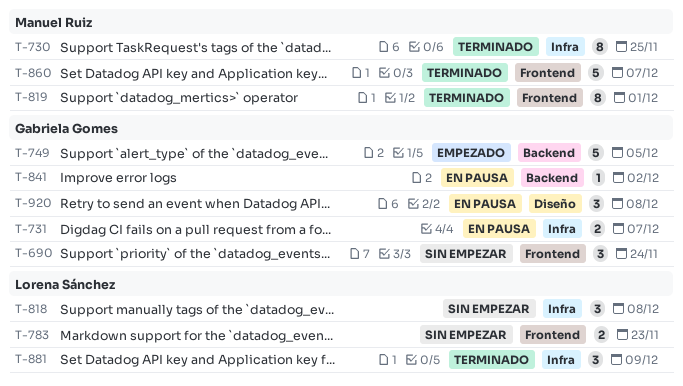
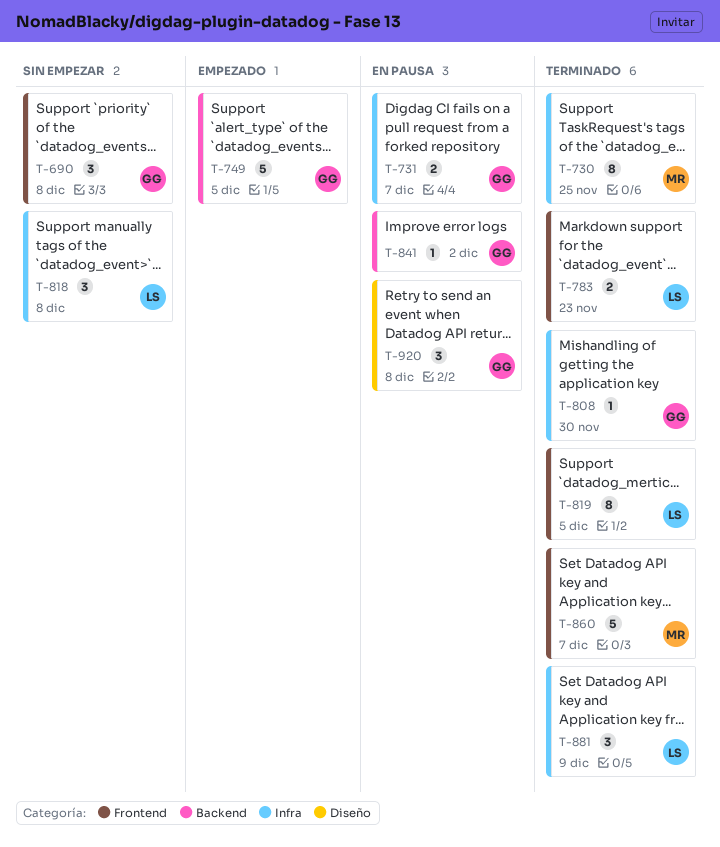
T-690, due: Nov 24 -> Dec 8
T-783, status: Sin empezar -> Terminado
T-808: none -> present
T-819, owner: Manuel Ruiz -> Lorena Sánchez
T-819, due: Dec 1 -> Dec 5

